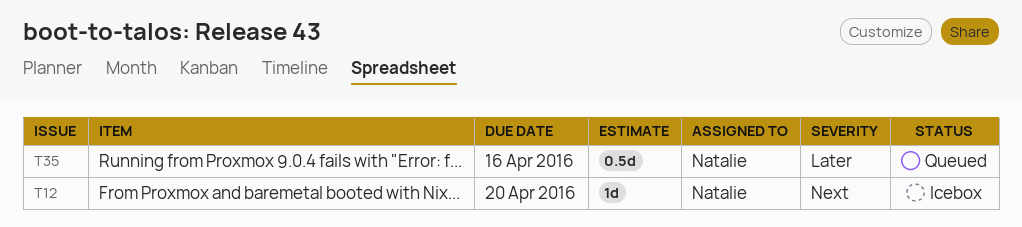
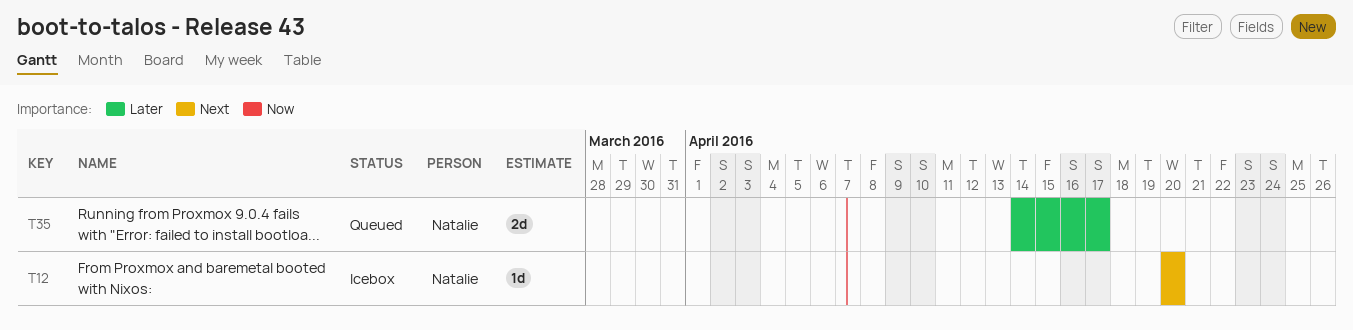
T35, estimate: 0.5d -> 2d
T35, due: Apr 16 -> Apr 17

